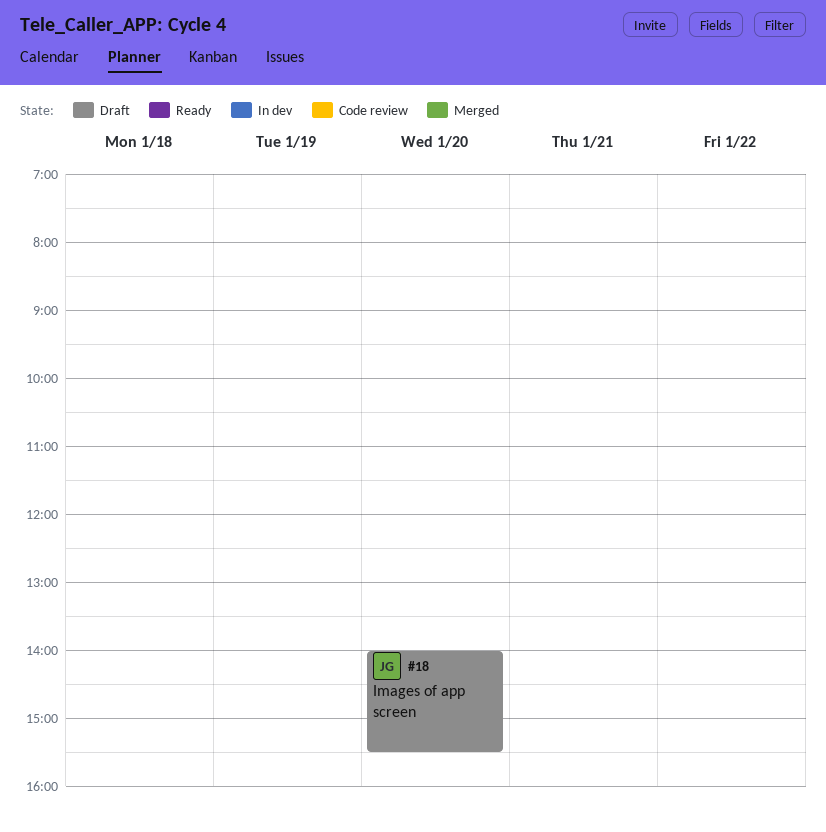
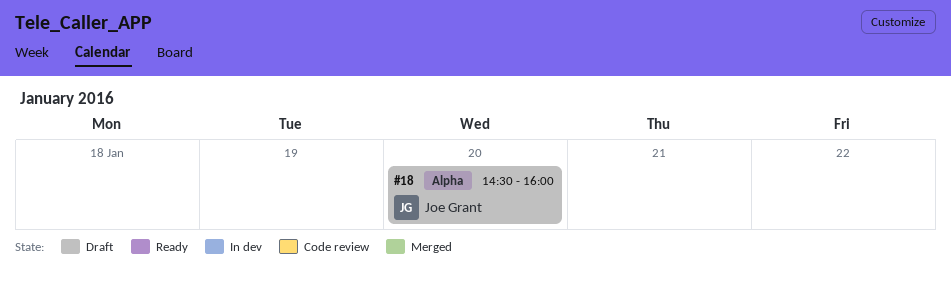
#18, begins: 14:00 -> 14:30
#18, ends: 15:30 -> 16:00

